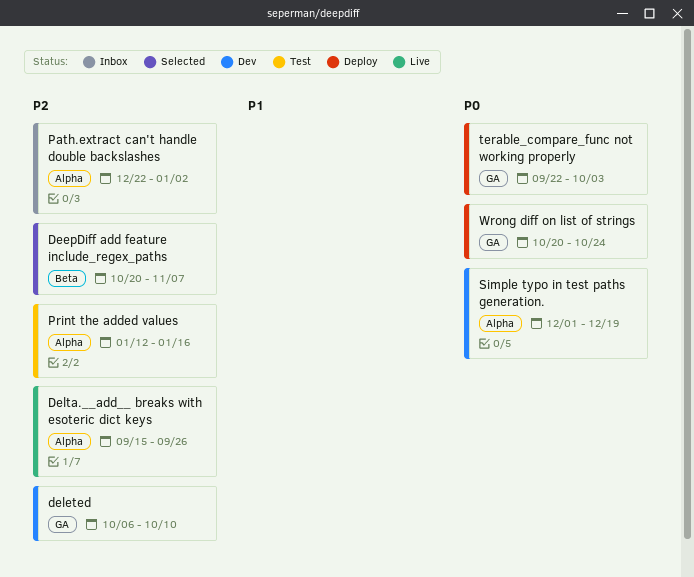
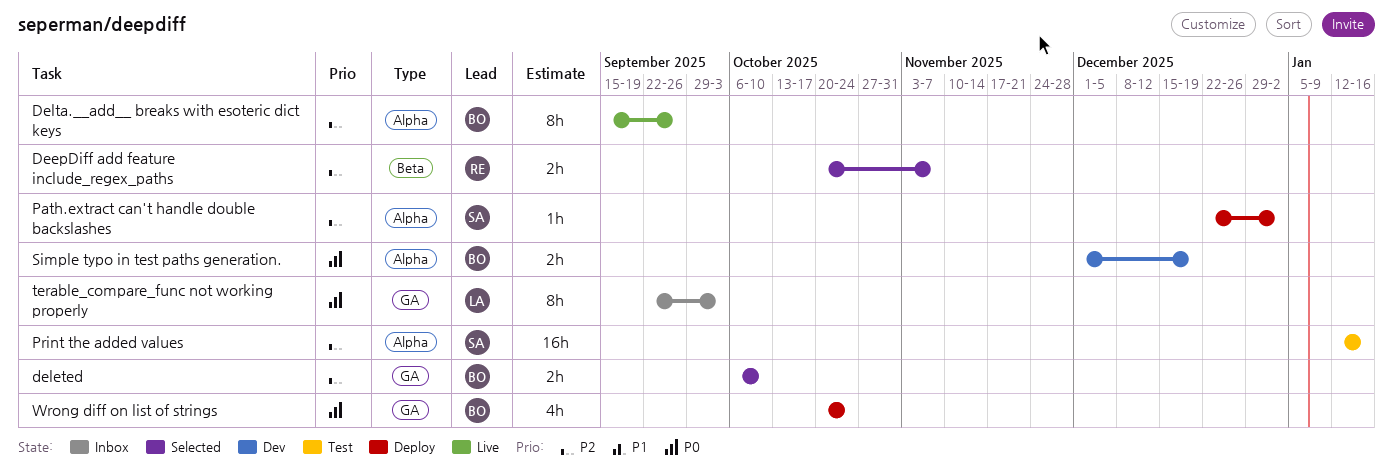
deleted, status: Dev -> Selected
Path.extract can't handle double backslashes, status: Inbox -> Deploy
terable_compare_func not working properly, status: Deploy -> Inbox

